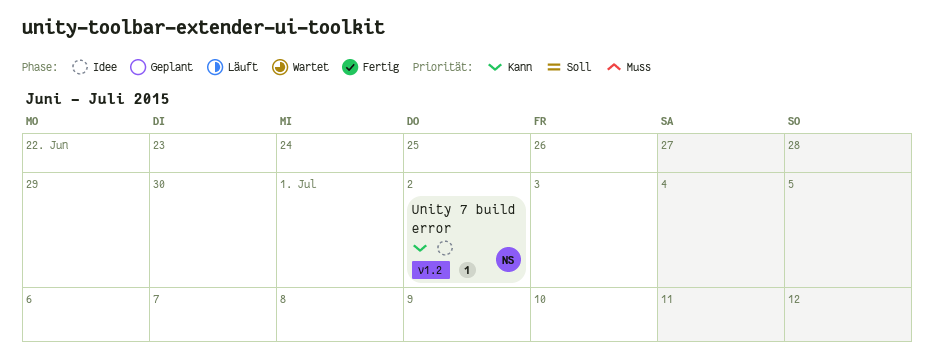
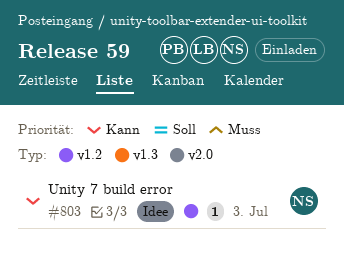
Unity 7 build error, due: Jul 2 -> Jul 3

